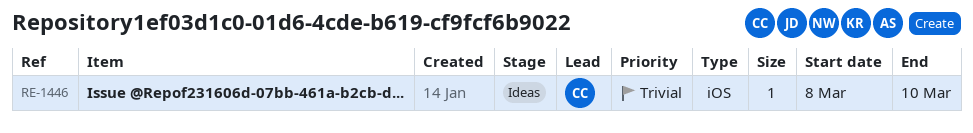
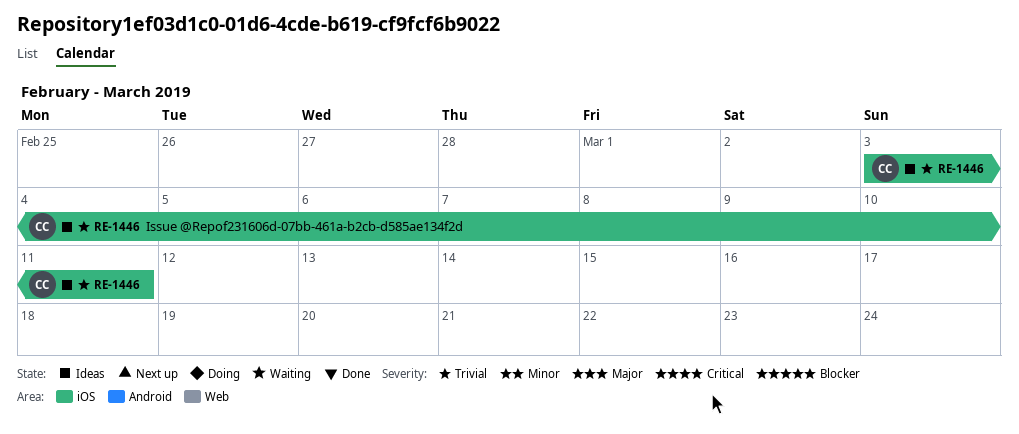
RE-1446, start: Mar 8 -> Mar 3
RE-1446, due: Mar 10 -> Mar 11

